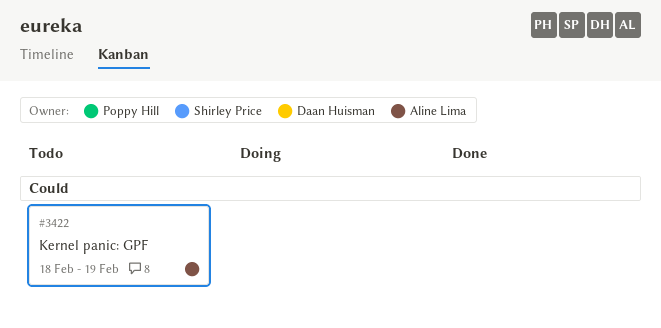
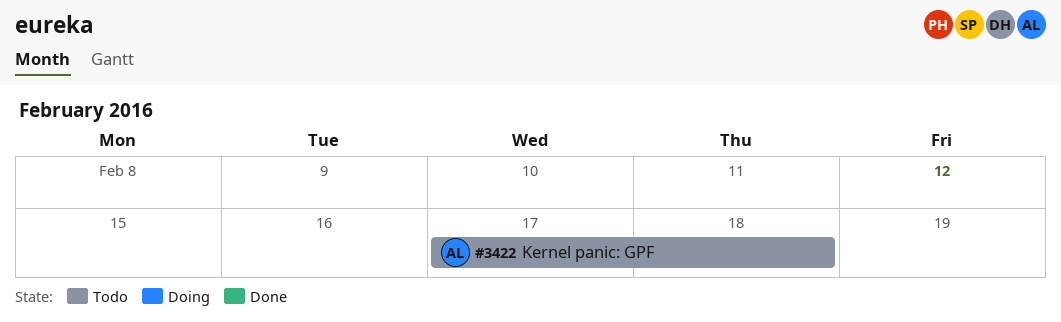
#3422, start: Feb 18 -> Feb 17
#3422, due: Feb 19 -> Feb 18

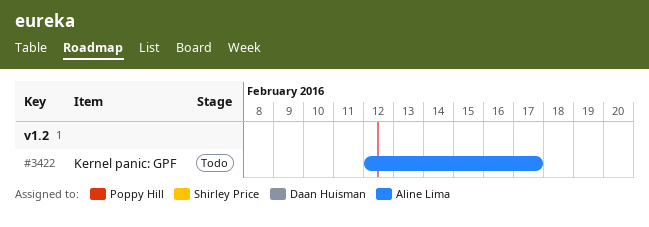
#3422, start: Feb 17 -> Feb 12
#3422, due: Feb 18 -> Feb 17

